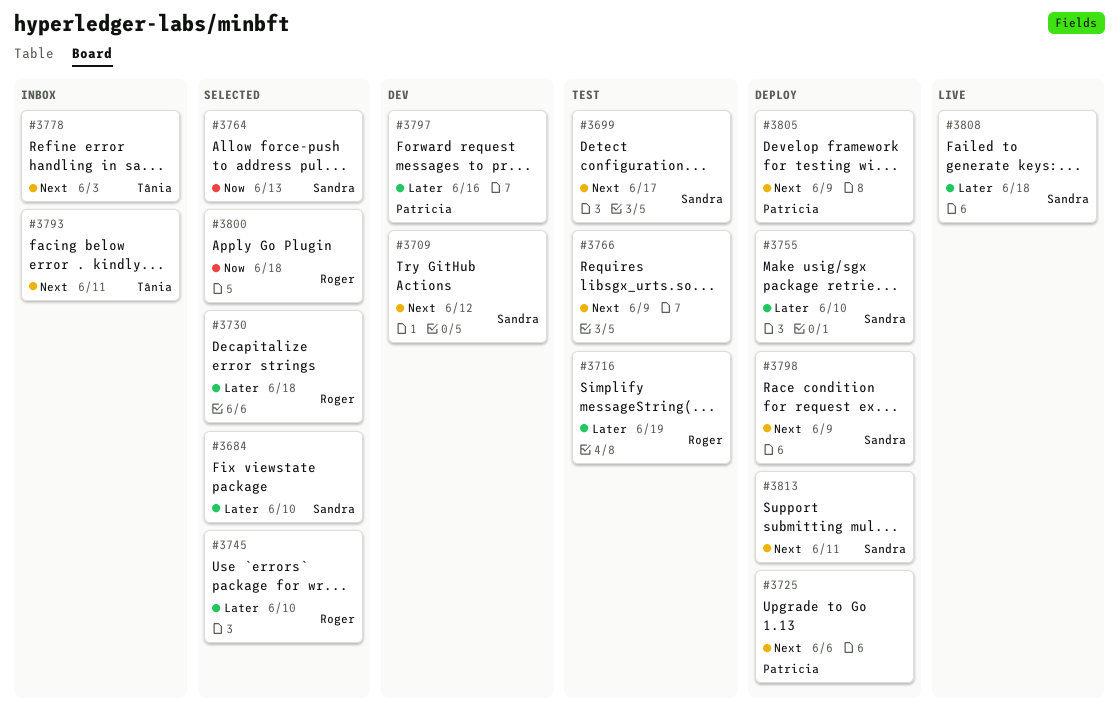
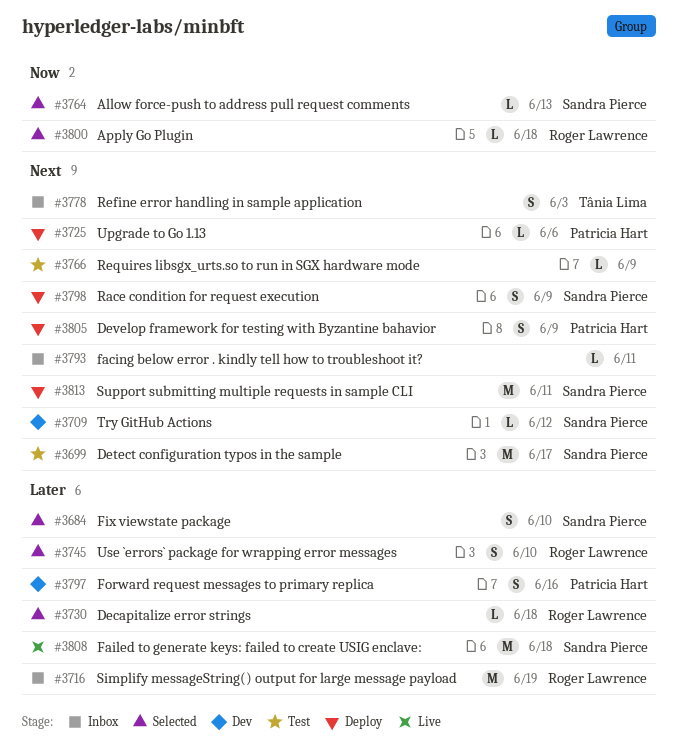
#3716, status: Test -> Inbox
#3755: present -> none
#3793, owner: Tânia Lima -> none

